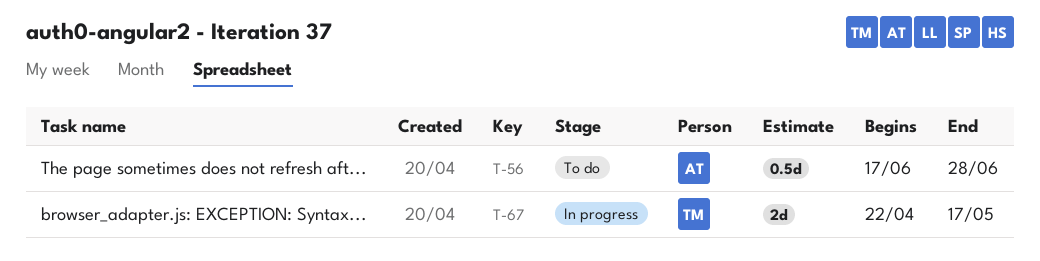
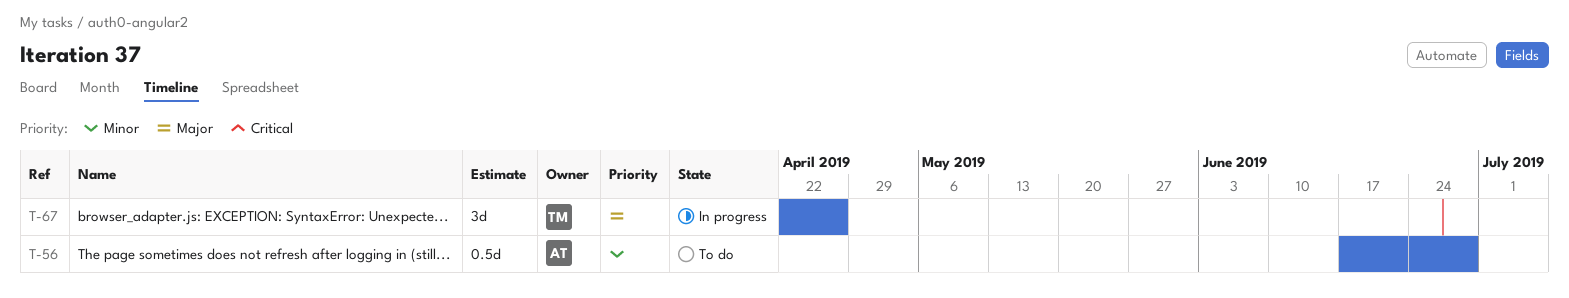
T-67, estimate: 2d -> 3d
T-67, due: May 17 -> Apr 26

